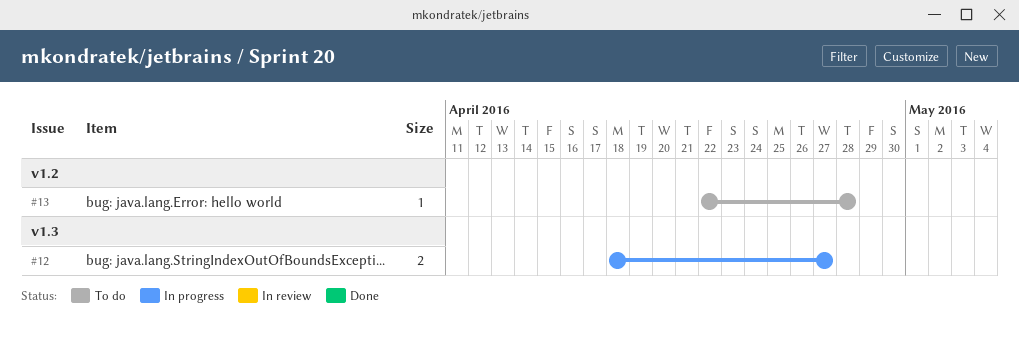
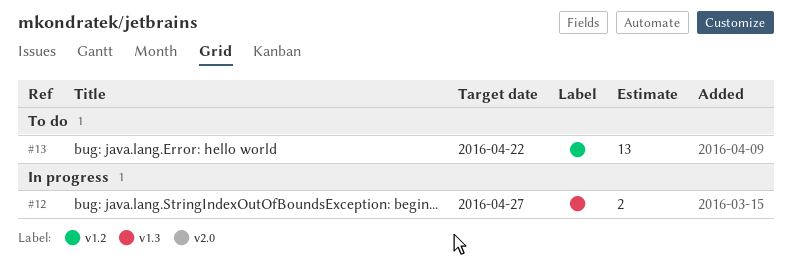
#13, estimate: 1 -> 13
#13, due: Apr 28 -> Apr 22

